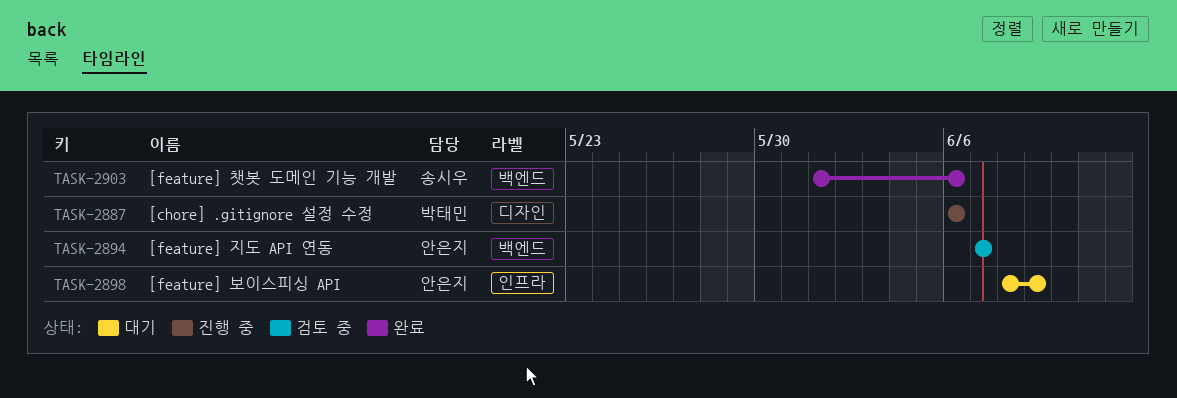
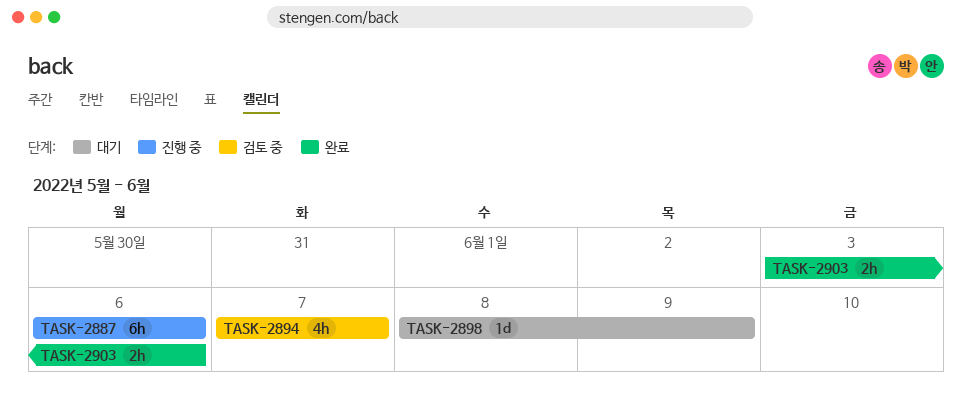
TASK-2903, start: Jun 1 -> Jun 3

